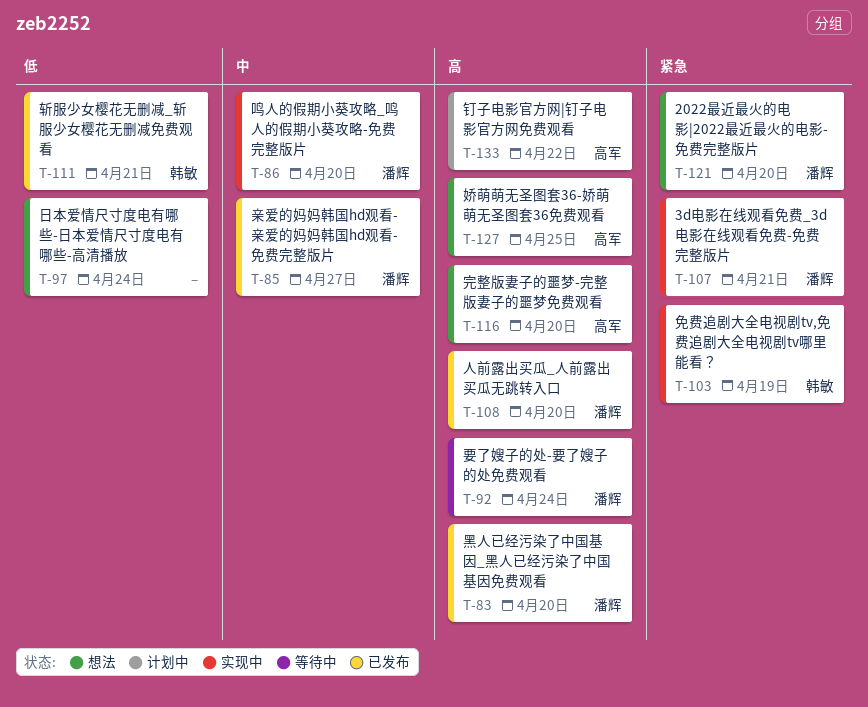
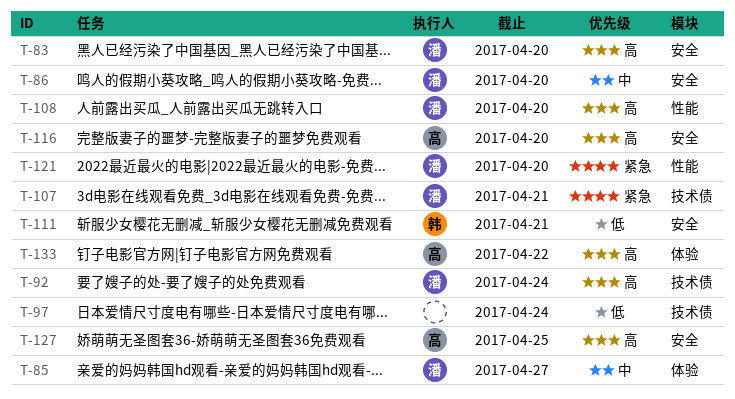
T-103: present -> none

